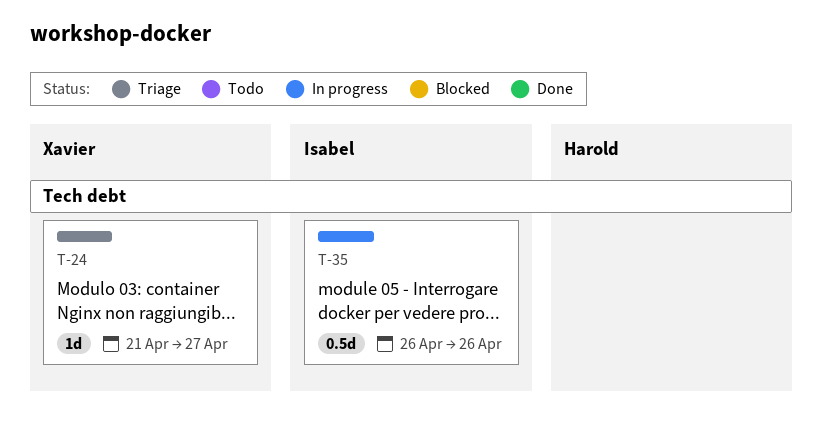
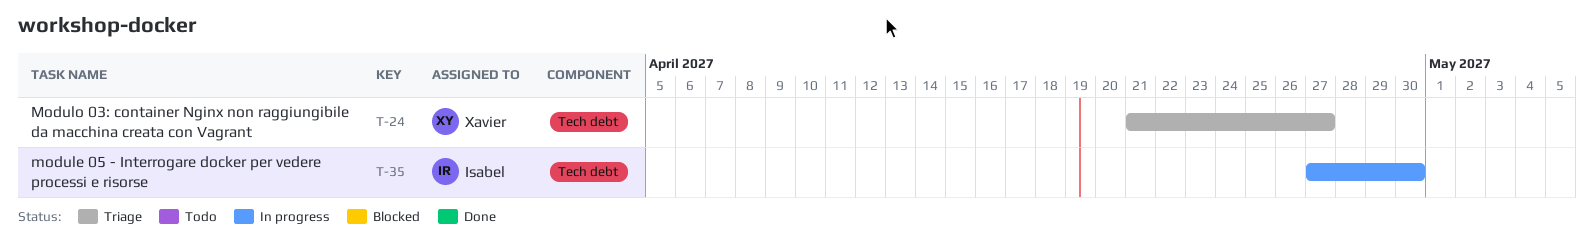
T-35, start: Apr 26 -> Apr 27
T-35, due: Apr 26 -> Apr 30

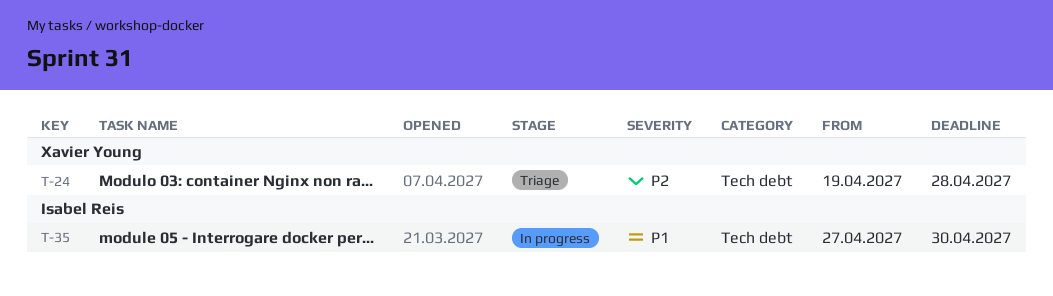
T-24, start: Apr 21 -> Apr 19
T-24, due: Apr 27 -> Apr 28

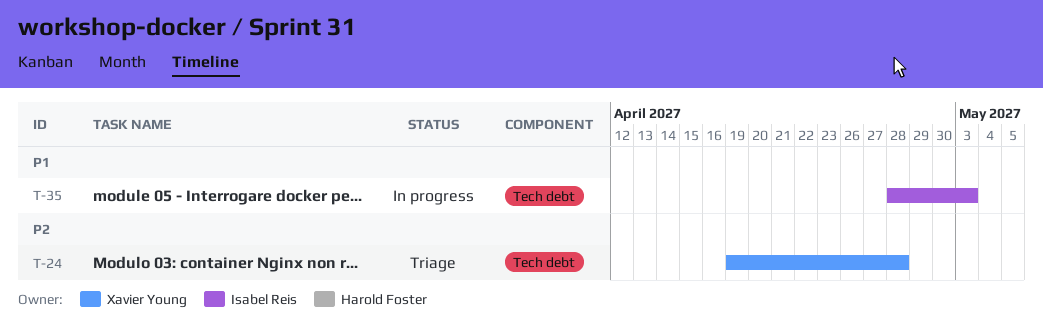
T-35, start: Apr 27 -> Apr 28
T-35, due: Apr 30 -> May 3

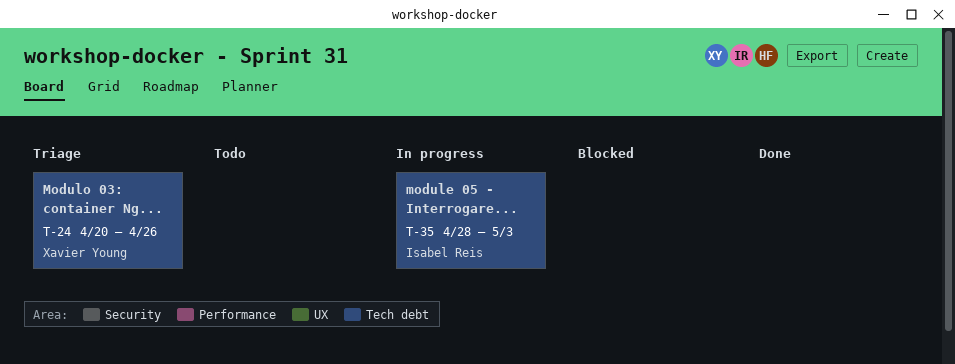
T-24, start: Apr 19 -> Apr 20
T-24, due: Apr 28 -> Apr 26

